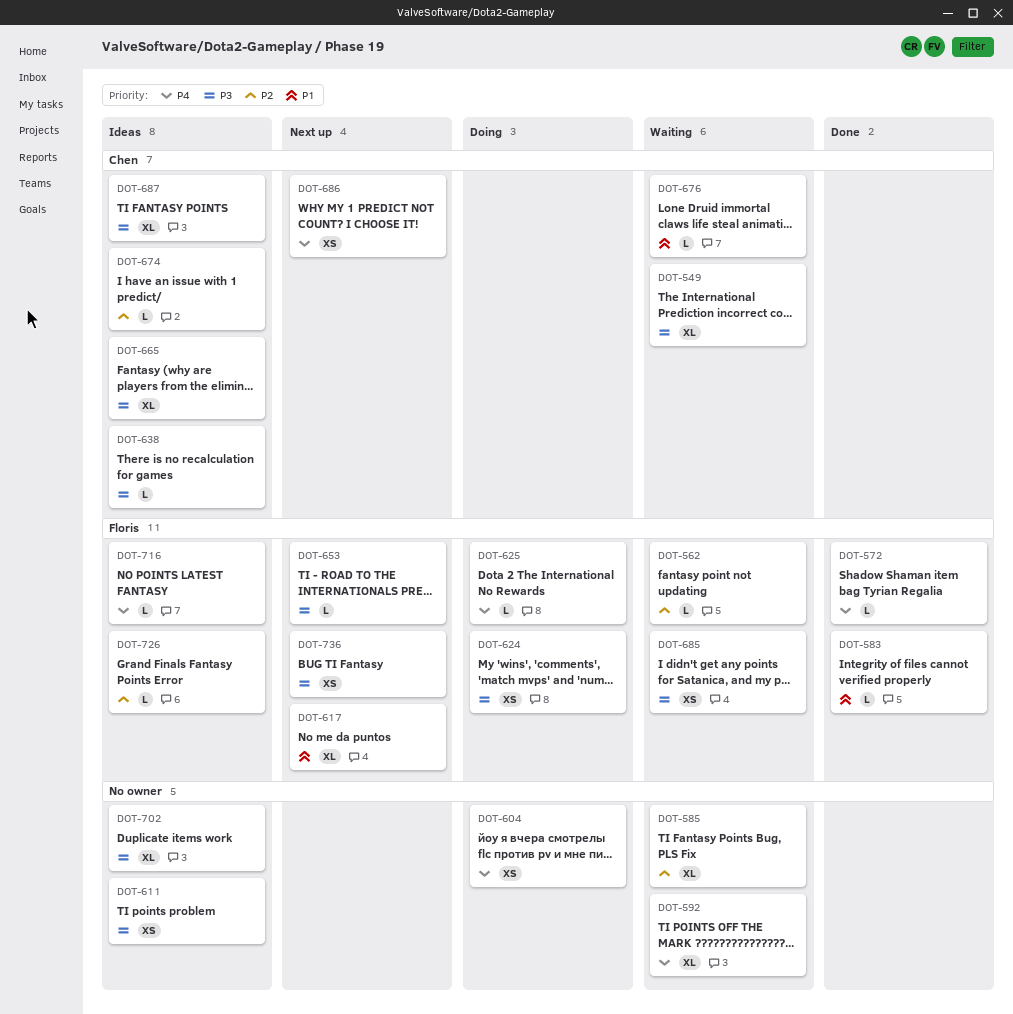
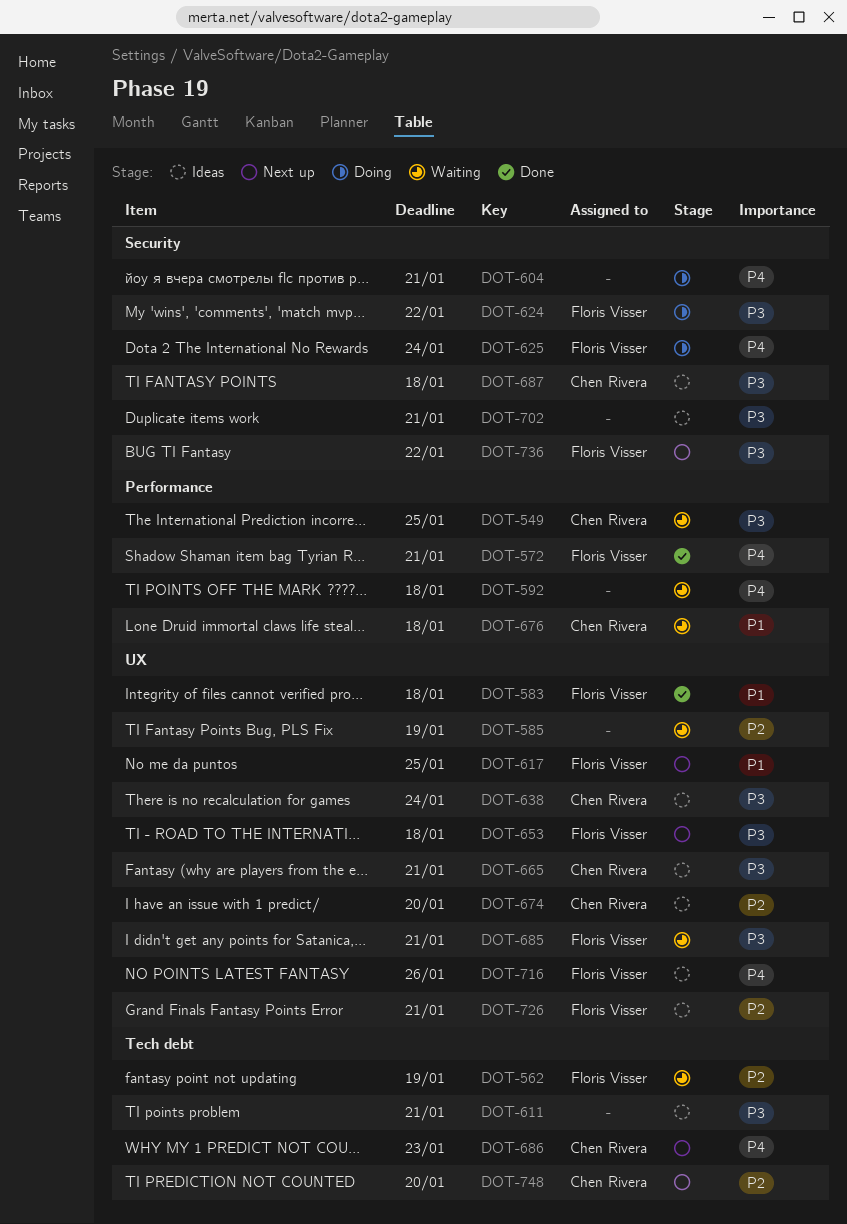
DOT-748: none -> present

